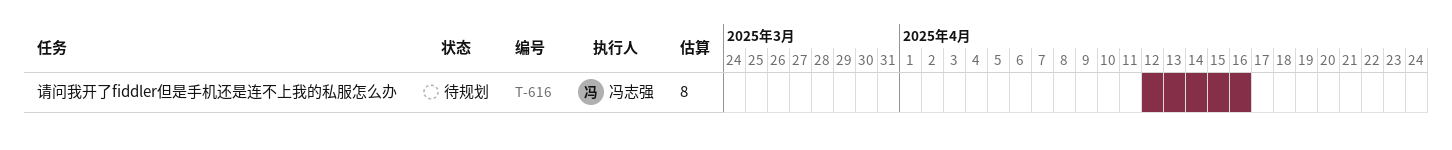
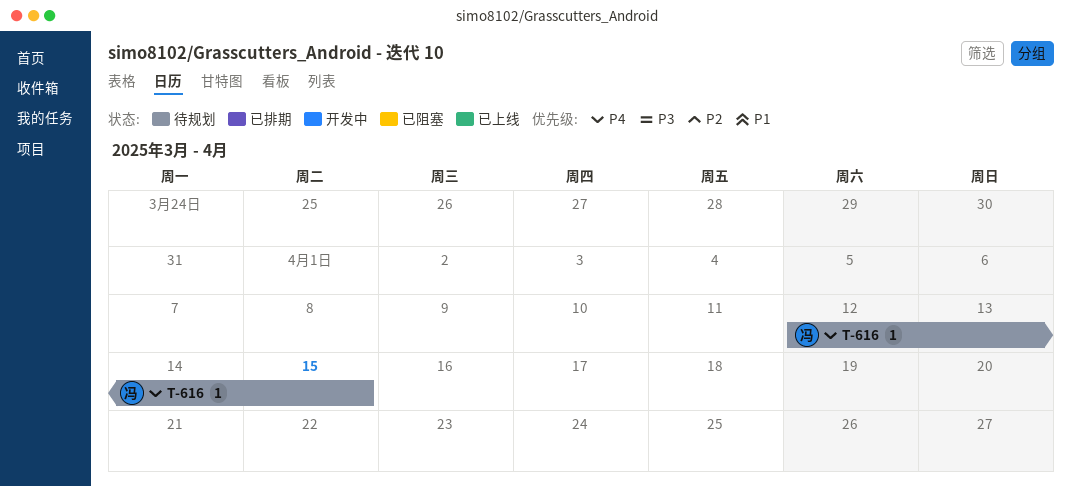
T-616, estimate: 8 -> 1
T-616, due: Apr 16 -> Apr 15

